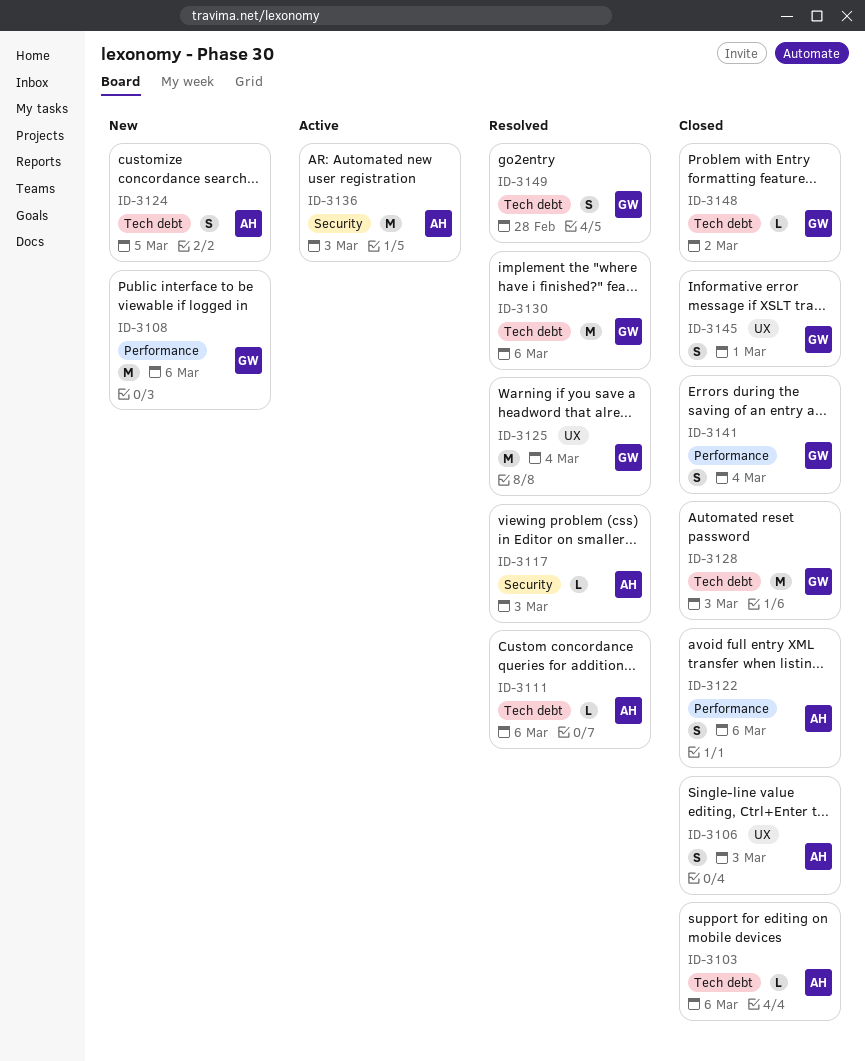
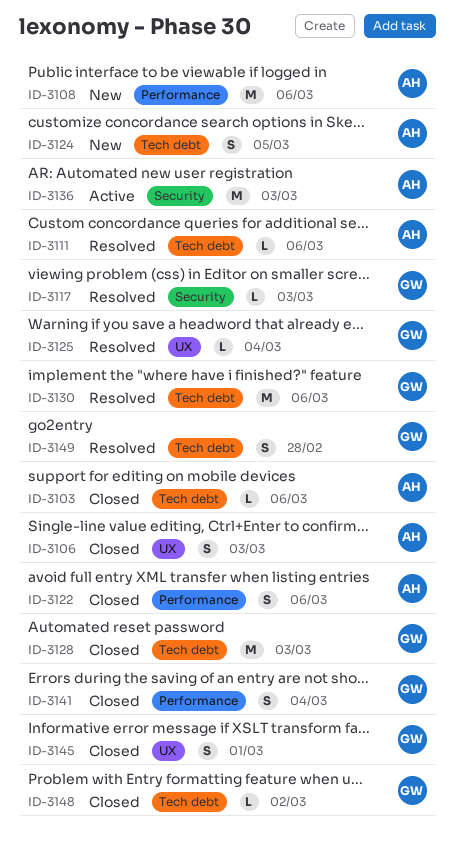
ID-3108, owner: GW -> AH
ID-3117, owner: AH -> GW
ID-3125, estimate: M -> L

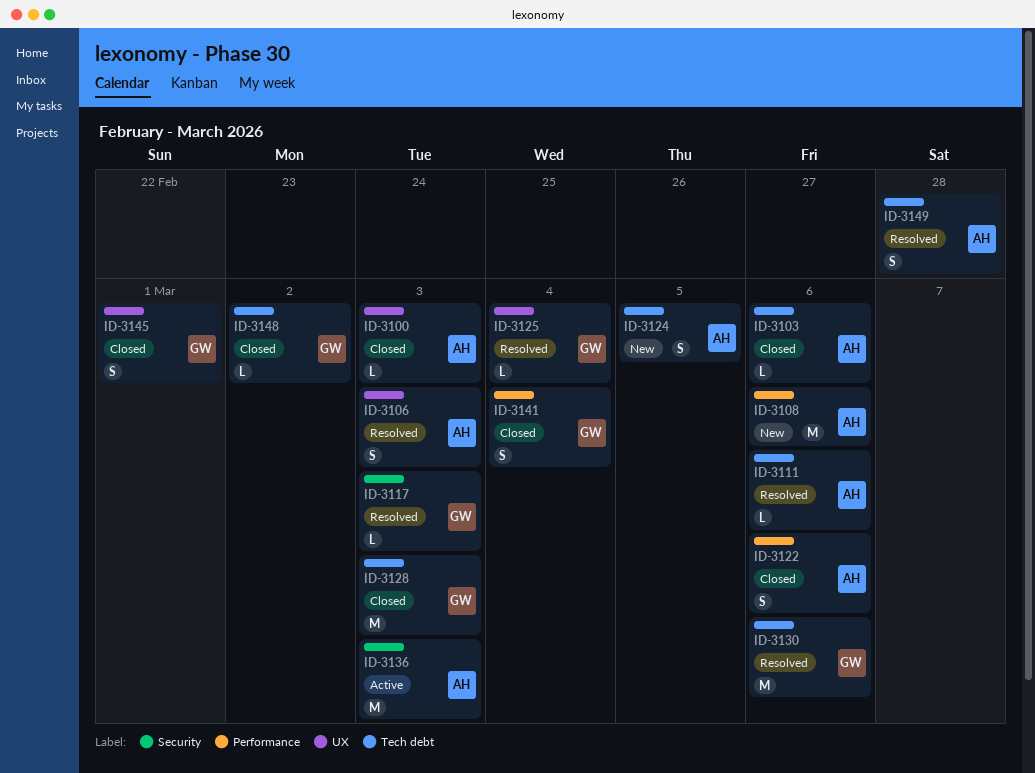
ID-3100: none -> present
ID-3106, status: Closed -> Resolved
ID-3149, owner: GW -> AH

